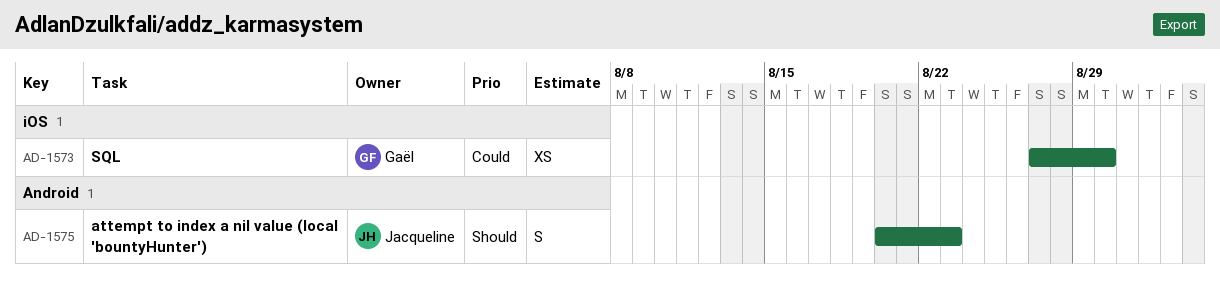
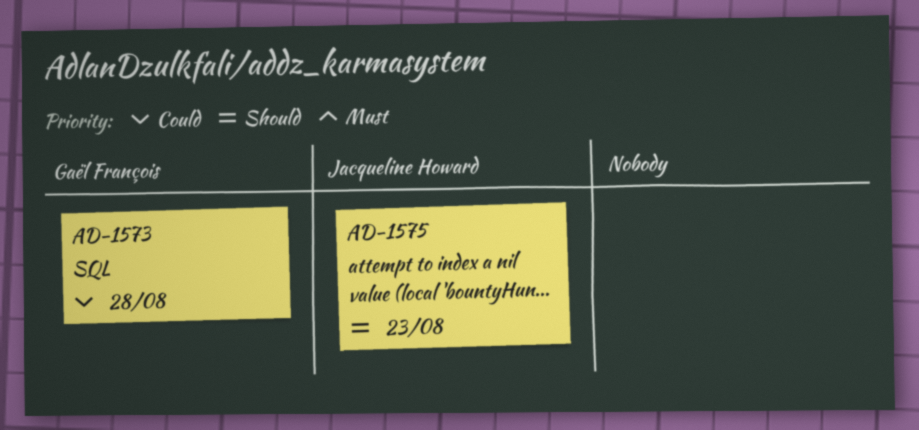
AD-1573, due: Aug 30 -> Aug 28

